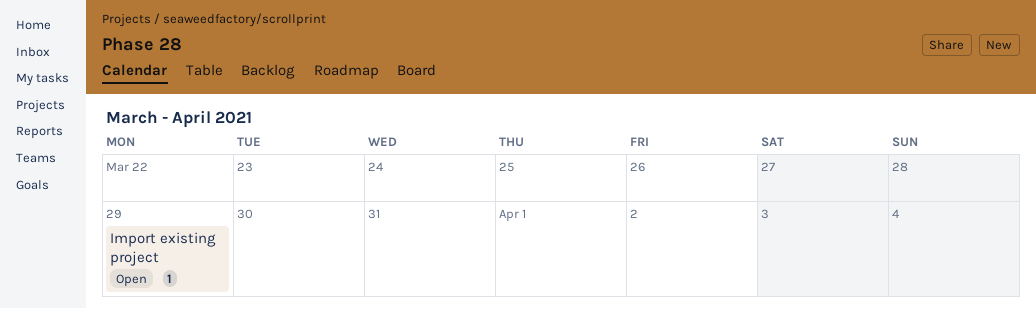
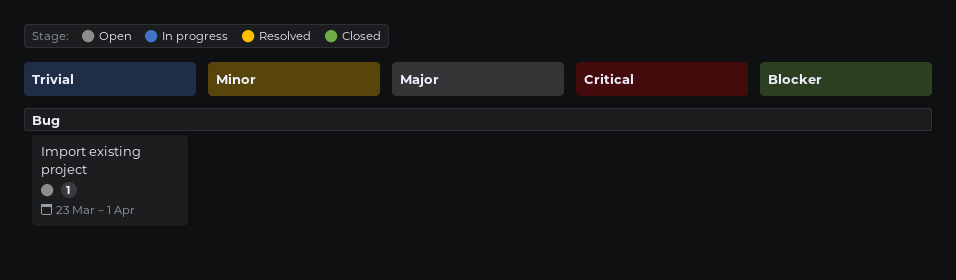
Import existing project, due: Mar 29 -> Apr 1

